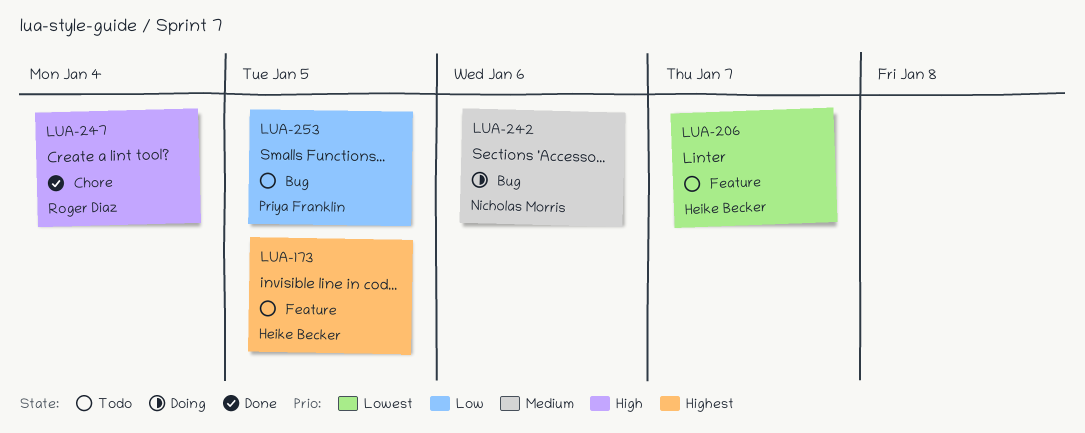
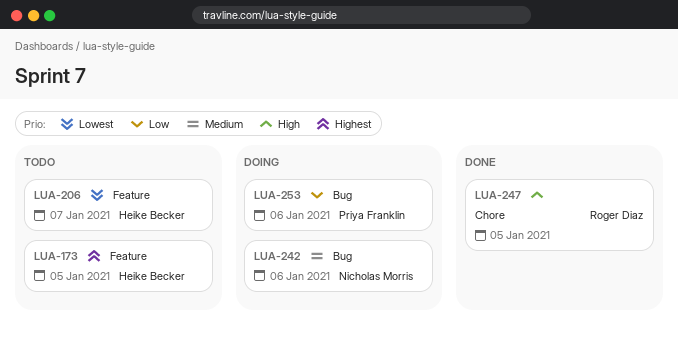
LUA-247, due: Jan 4 -> Jan 5
LUA-253, status: Todo -> Doing
LUA-253, due: Jan 5 -> Jan 6

